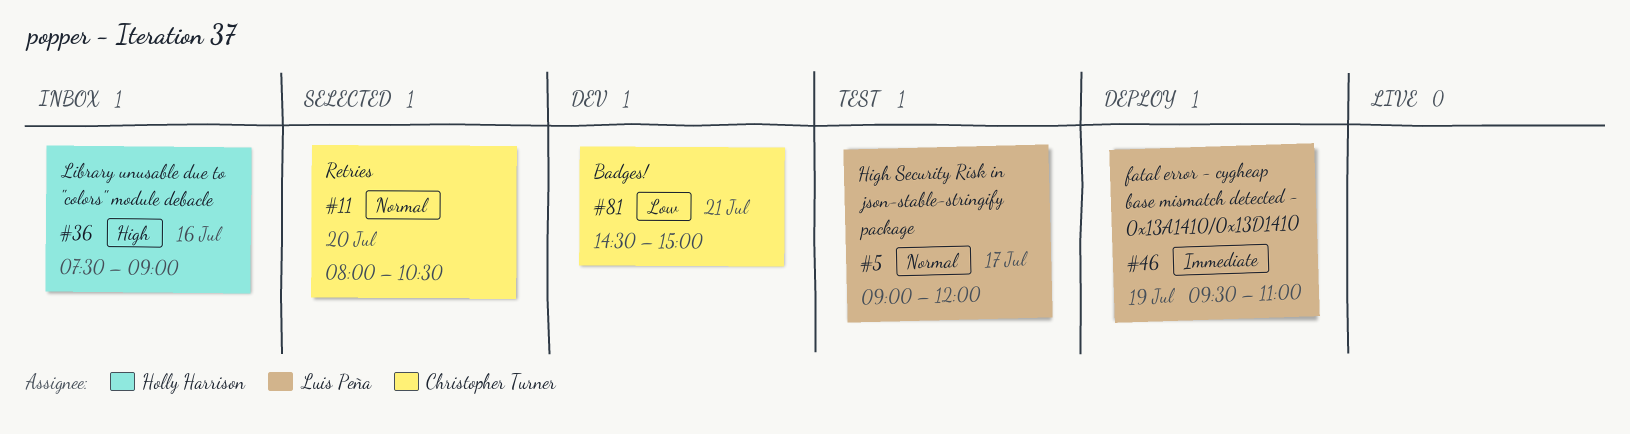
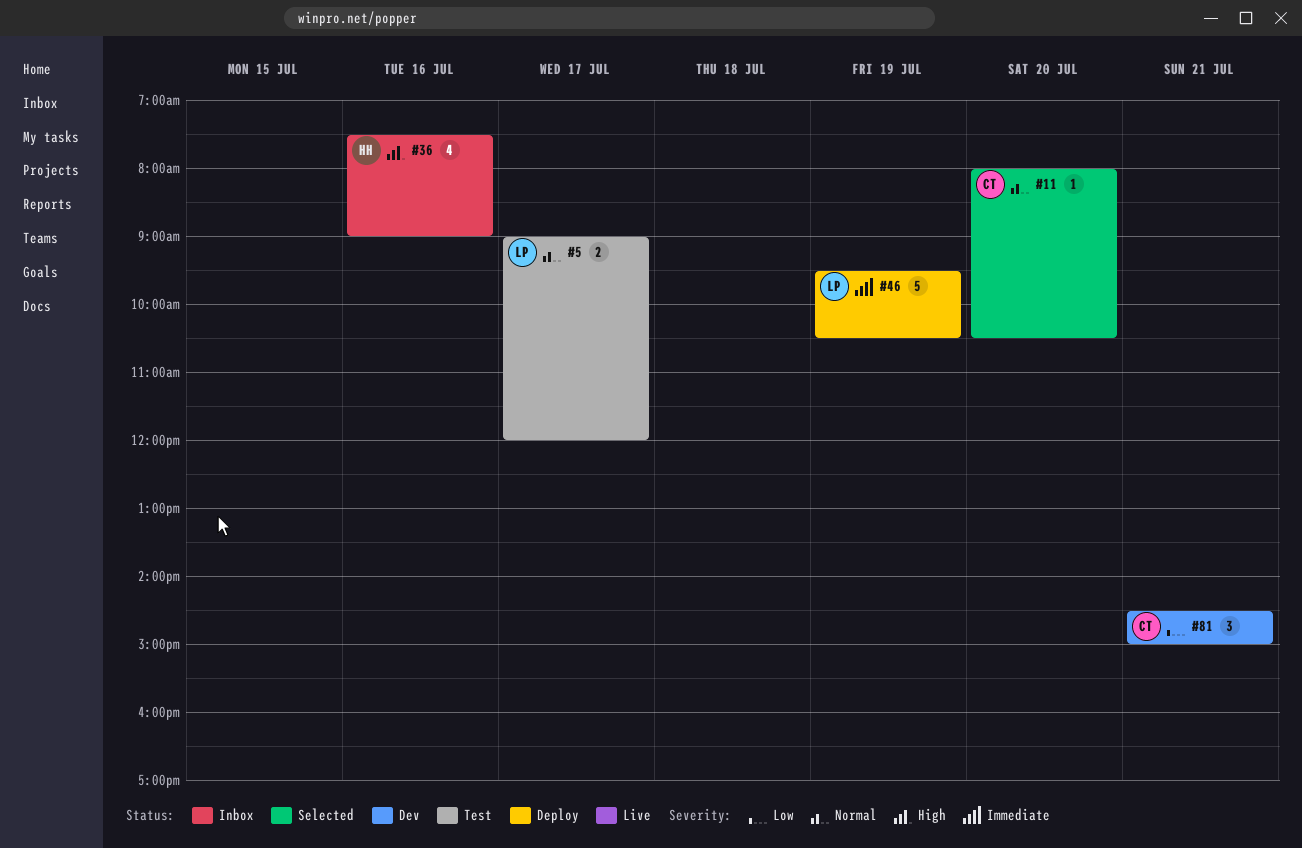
#46, ends: 11:00 -> 10:30

